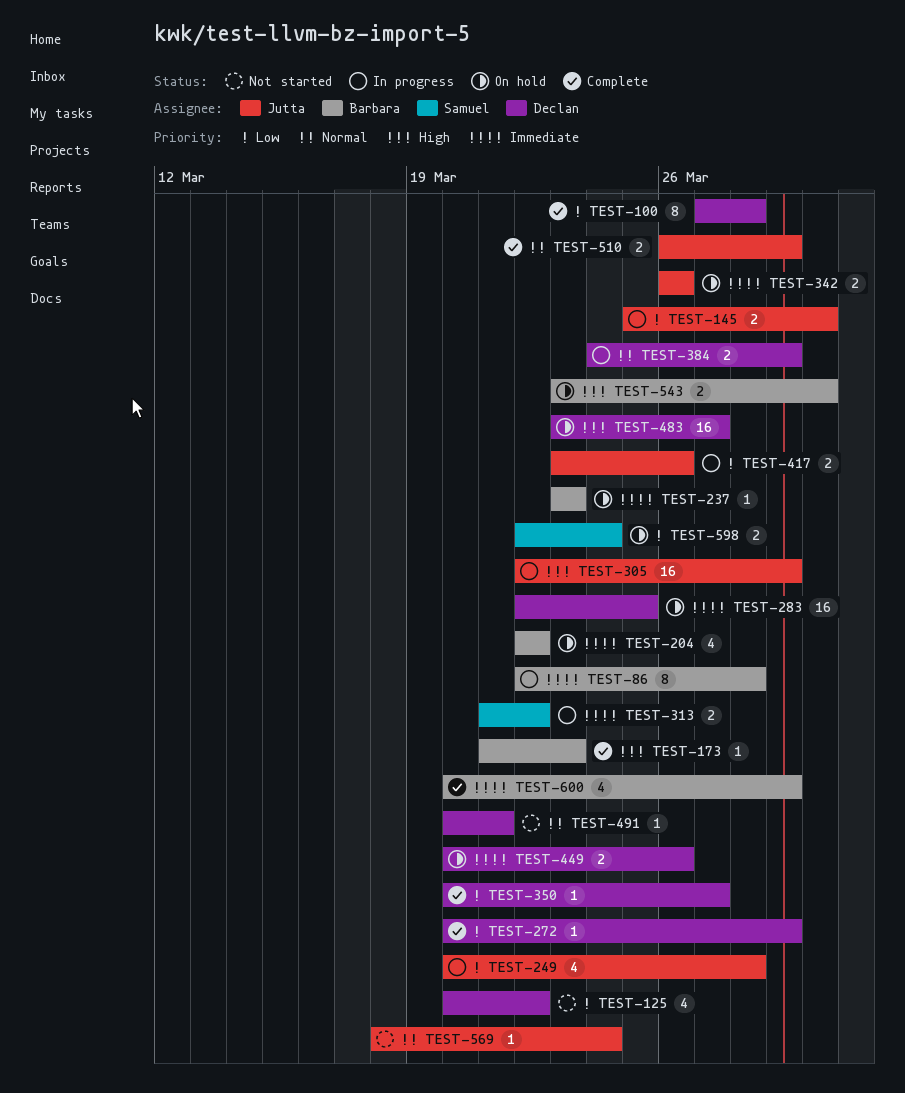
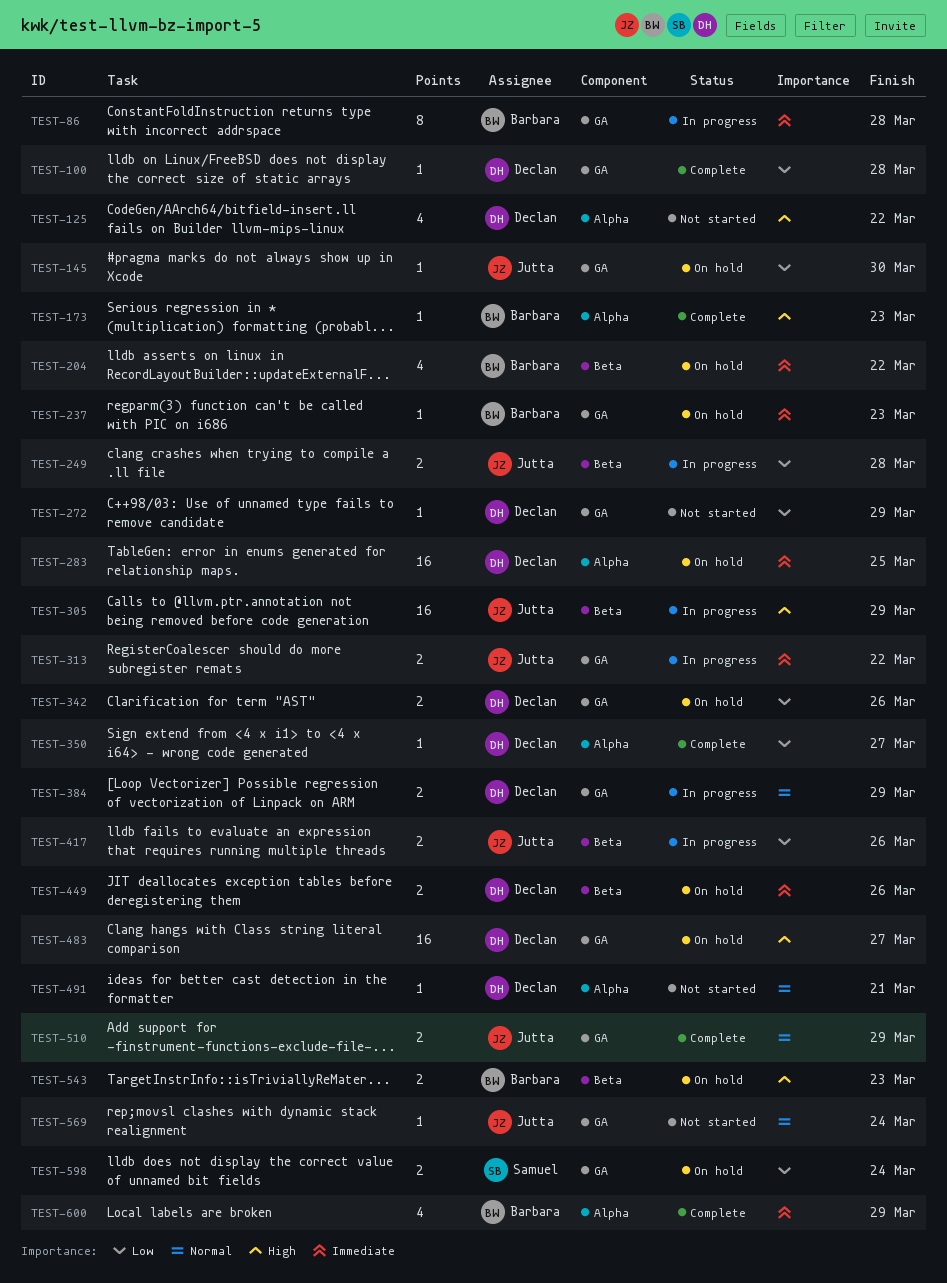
TEST-100, estimate: 8 -> 1
TEST-125, priority: Low -> High
TEST-145, status: In progress -> On hold
TEST-145, estimate: 2 -> 1
TEST-249, estimate: 4 -> 2
TEST-272, status: Complete -> Not started
TEST-313, owner: Samuel -> Jutta
TEST-342, owner: Jutta -> Declan
TEST-342, priority: Immediate -> Low
TEST-543, due: Mar 30 -> Mar 23

